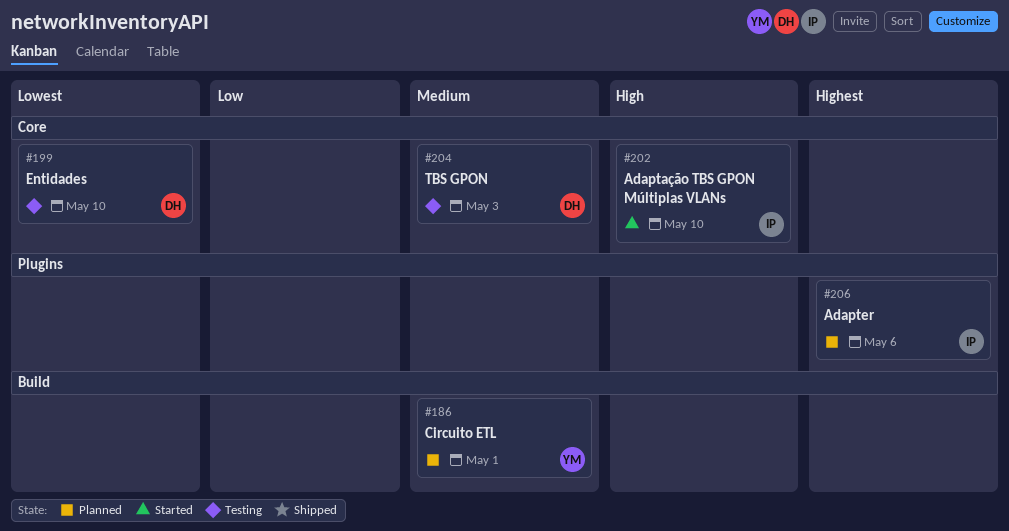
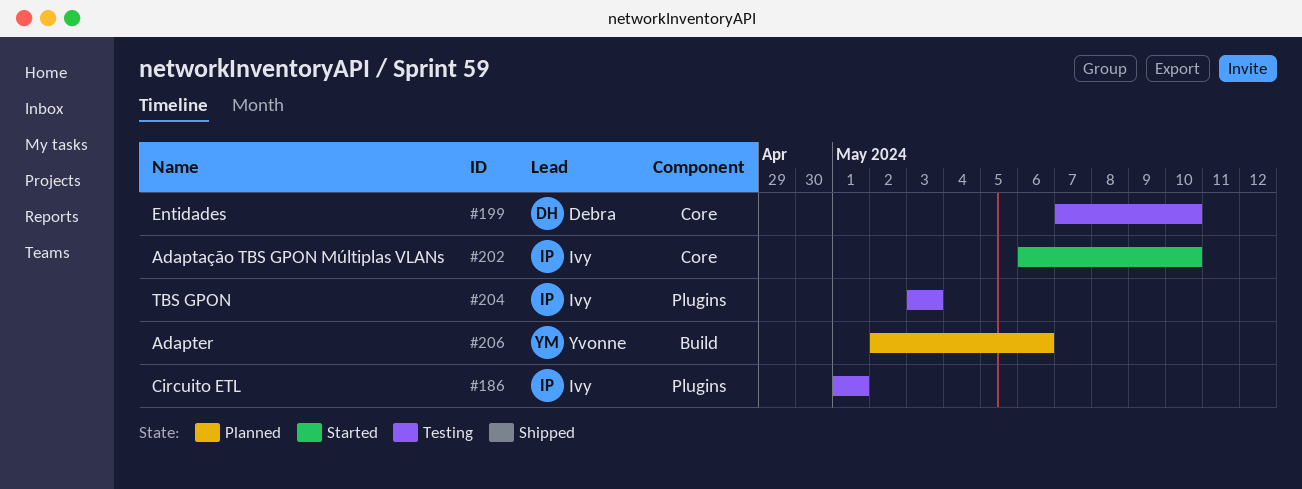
#186, status: Planned -> Testing
#186, owner: Yvonne -> Ivy
#186, label: Build -> Plugins
#204, owner: Debra -> Ivy
#204, label: Core -> Plugins
#206, owner: Ivy -> Yvonne
#206, label: Plugins -> Build

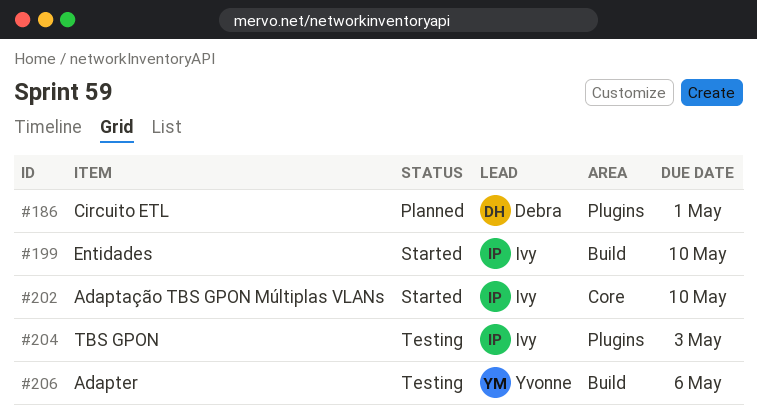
#186, status: Testing -> Planned
#186, owner: Ivy -> Debra
#199, status: Testing -> Started
#199, owner: Debra -> Ivy
#199, label: Core -> Build
#206, status: Planned -> Testing

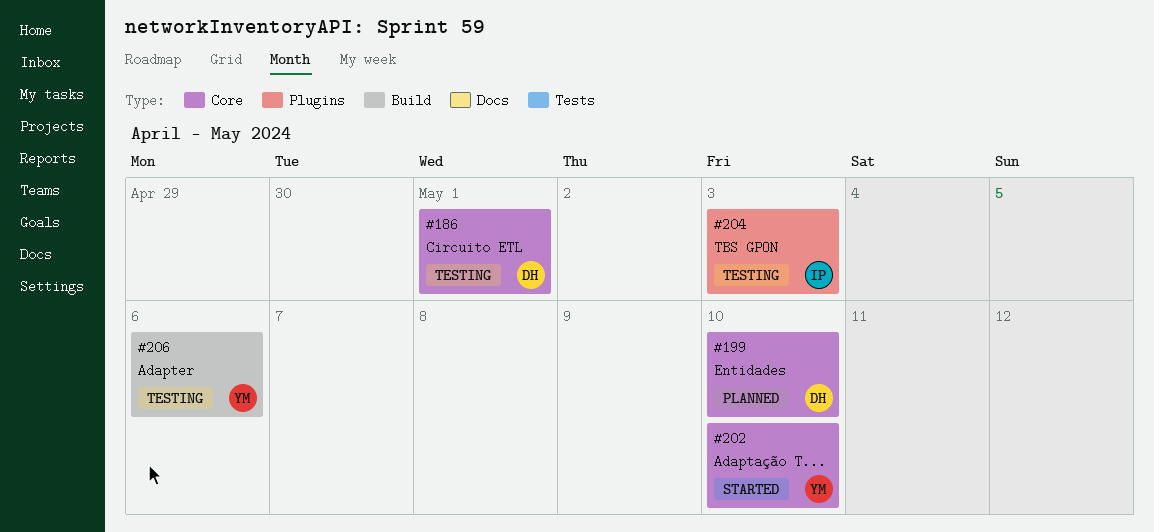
#186, status: Planned -> Testing
#186, label: Plugins -> Core
#199, status: Started -> Planned
#199, owner: Ivy -> Debra
#199, label: Build -> Core
#202, owner: Ivy -> Yvonne

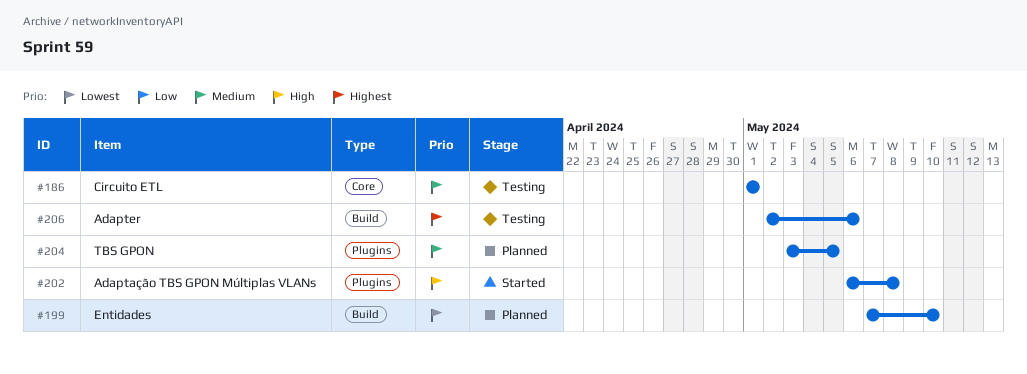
#199, label: Core -> Build
#202, label: Core -> Plugins
#202, due: May 10 -> May 8
#204, status: Testing -> Planned
#204, due: May 3 -> May 5

